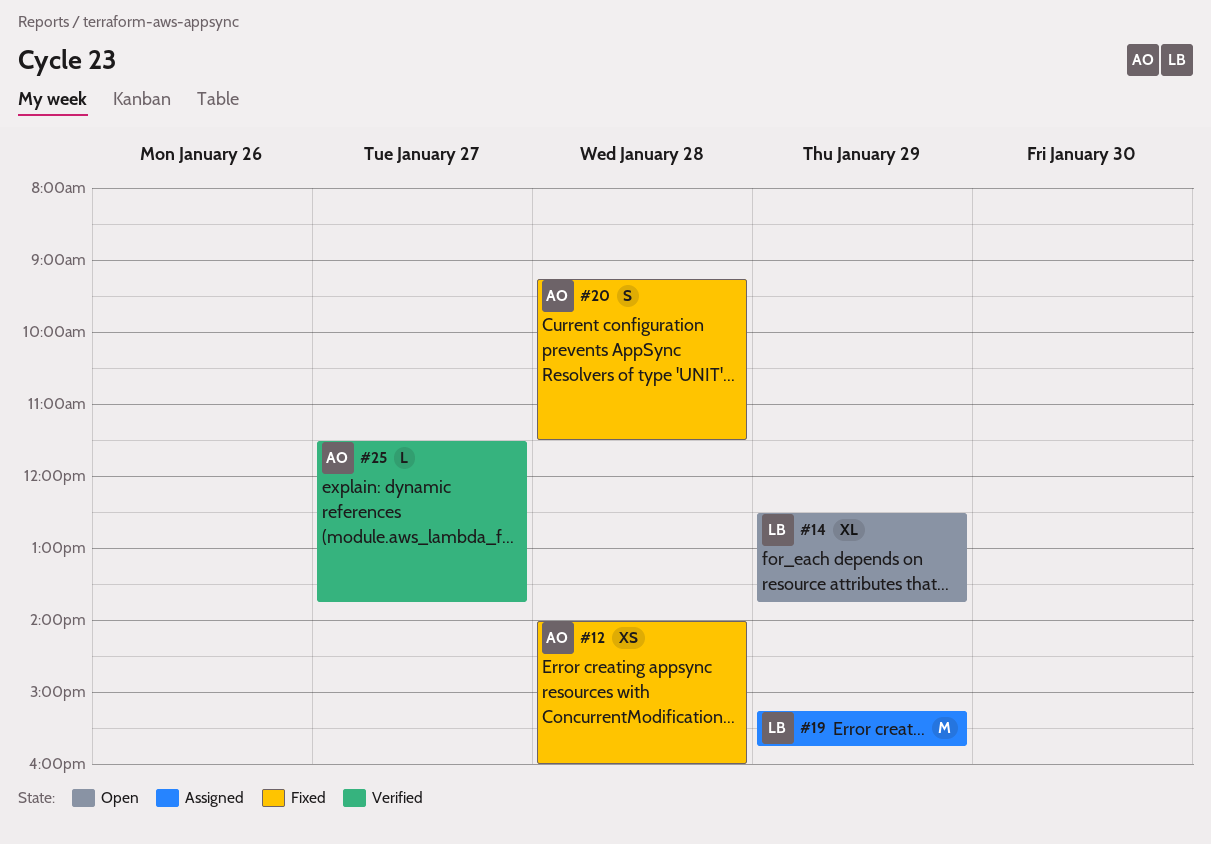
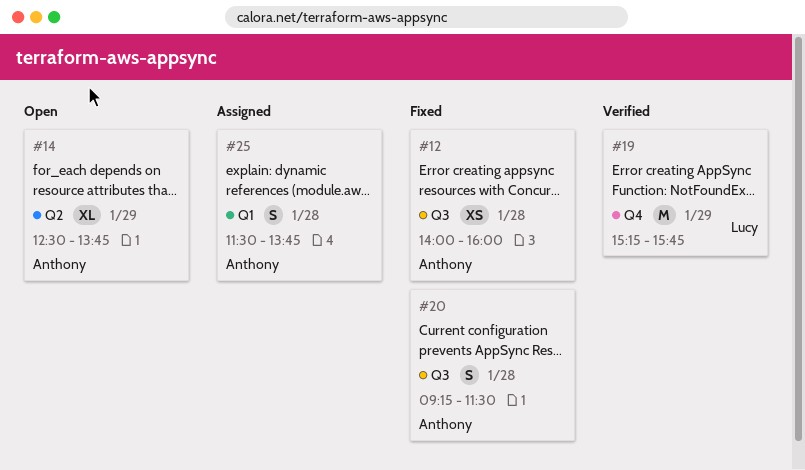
#14, owner: Lucy -> Anthony
#19, status: Assigned -> Verified
#25, status: Verified -> Assigned
#25, estimate: L -> S
#25, day: Jan 27 -> Jan 28

